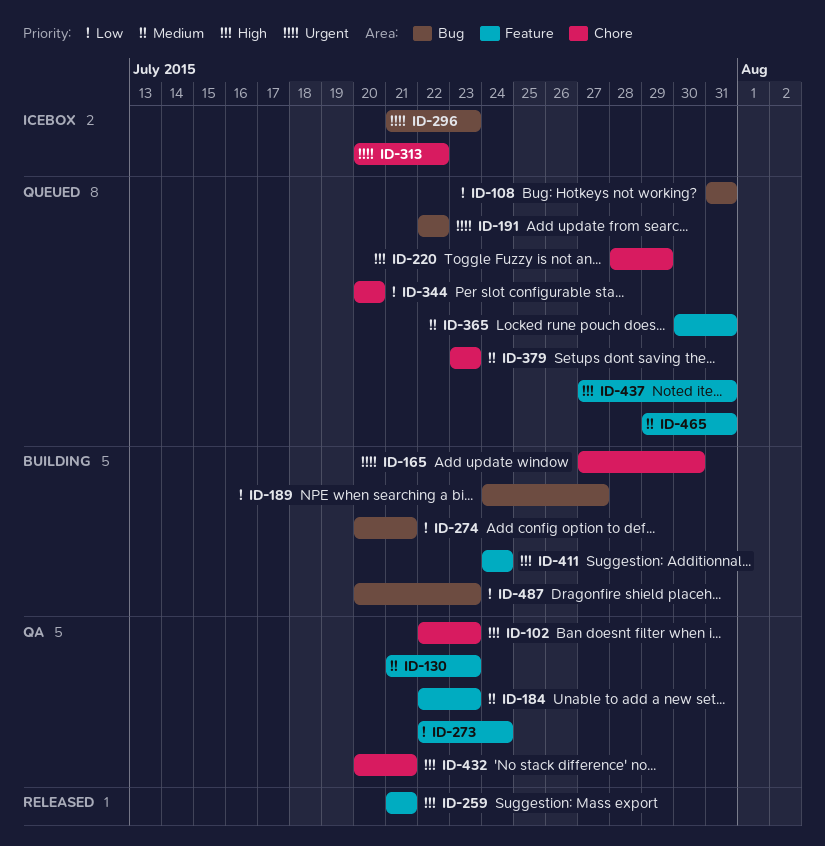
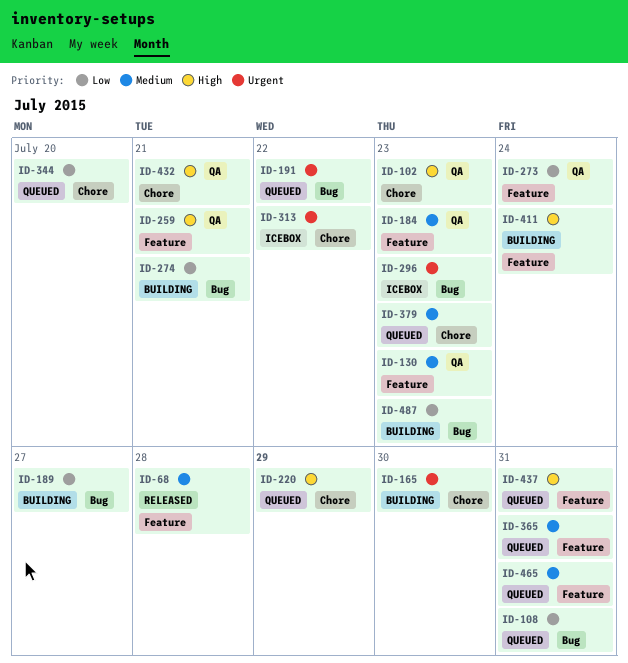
ID-68: none -> present
ID-259, status: Released -> QA

